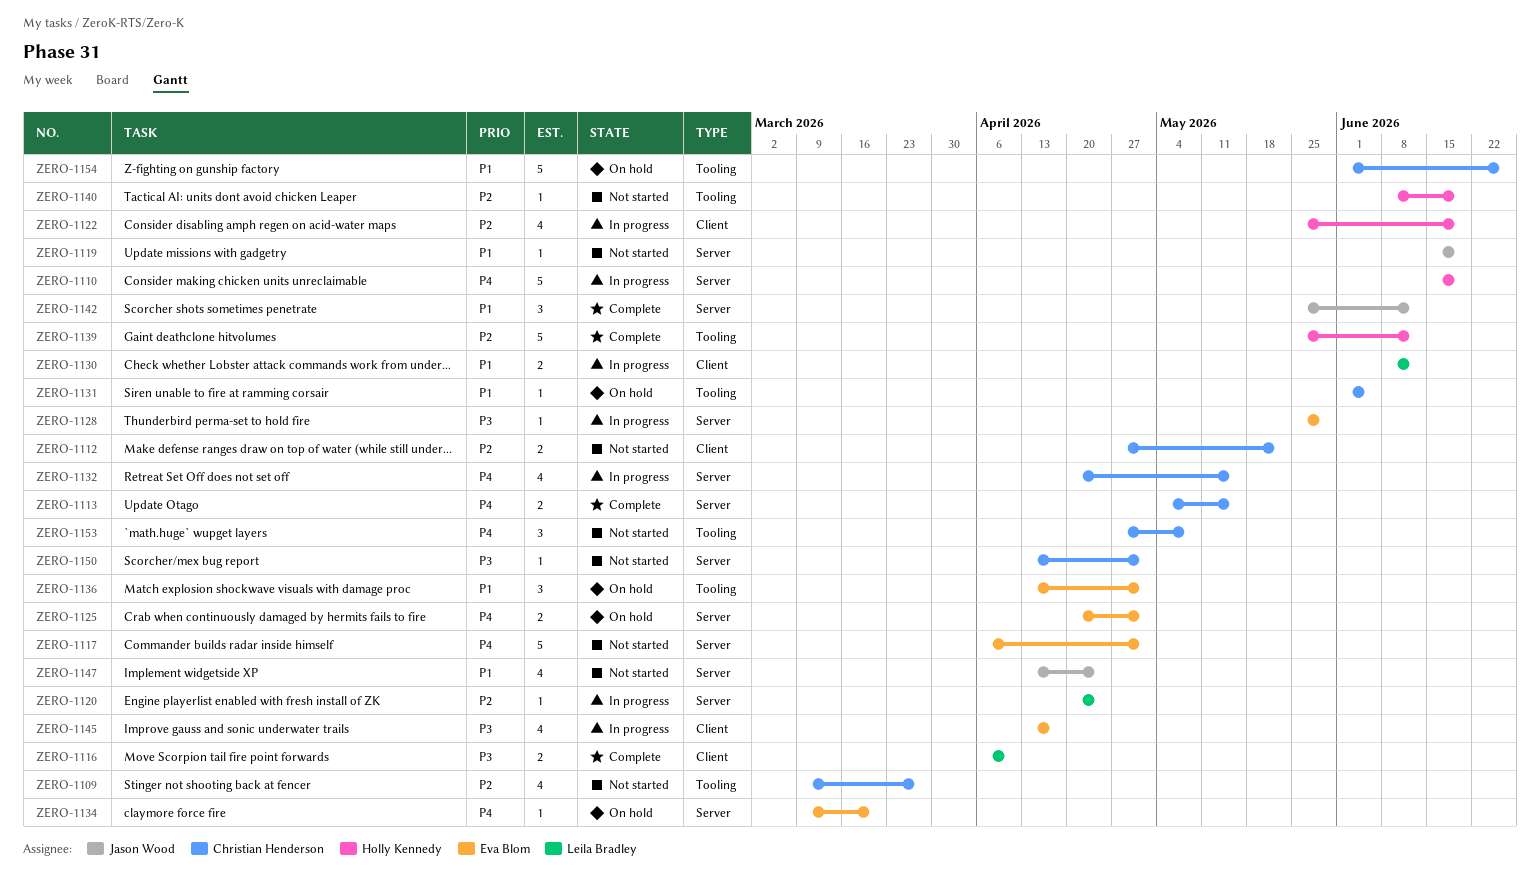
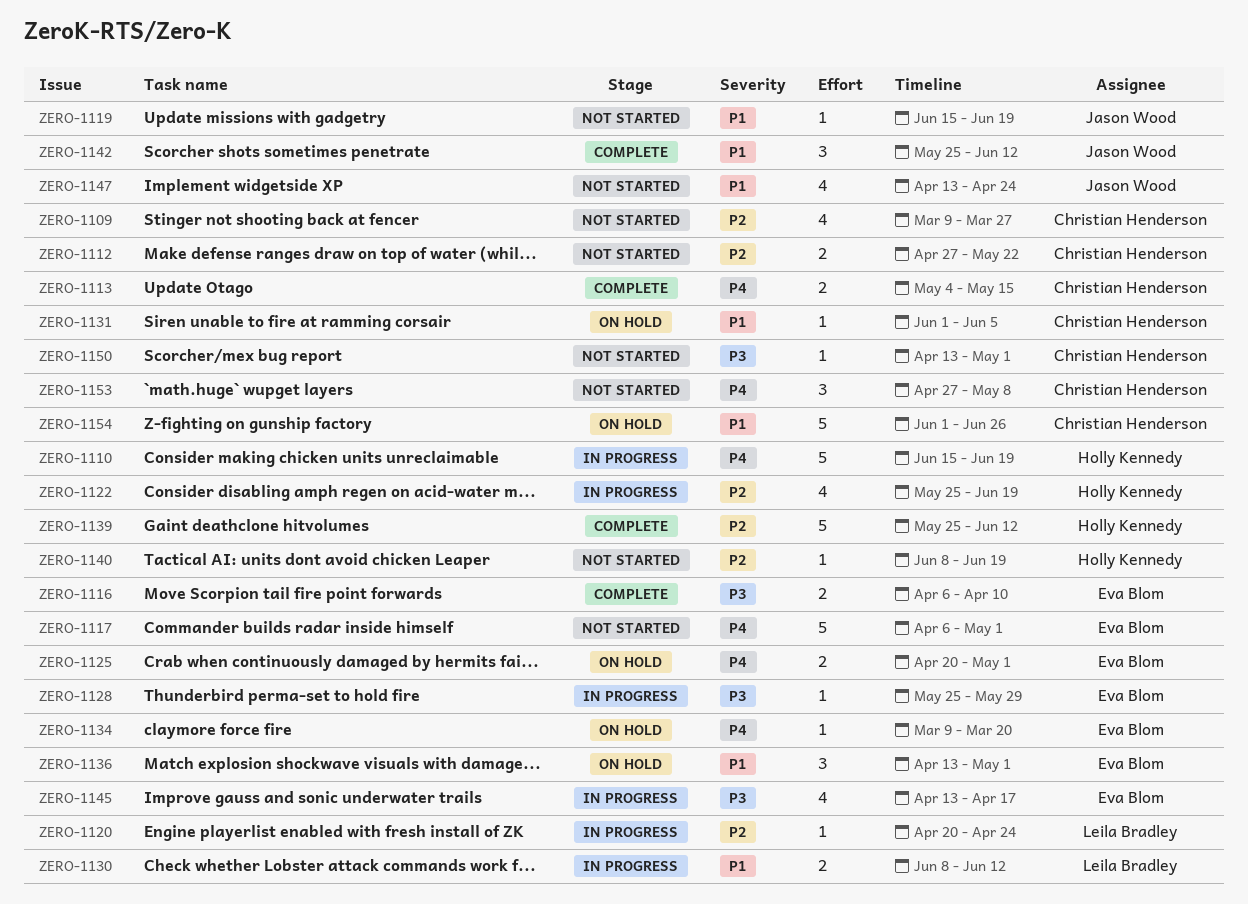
ZERO-1116, owner: Leila Bradley -> Eva Blom
ZERO-1132: present -> none

